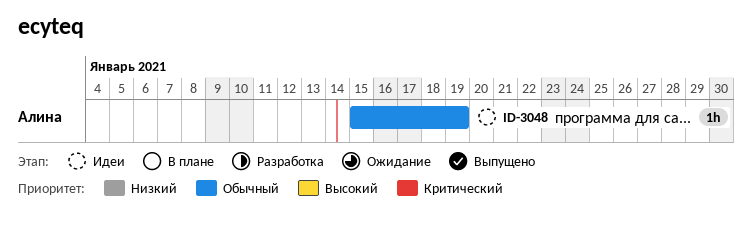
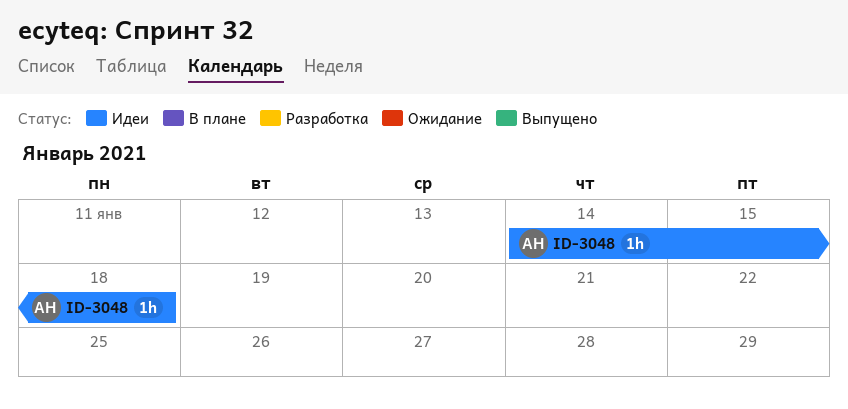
ID-3048, start: Jan 15 -> Jan 14
ID-3048, due: Jan 19 -> Jan 18

